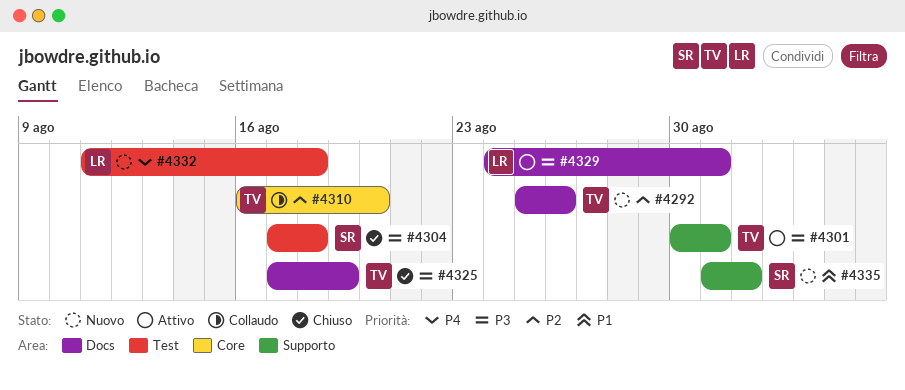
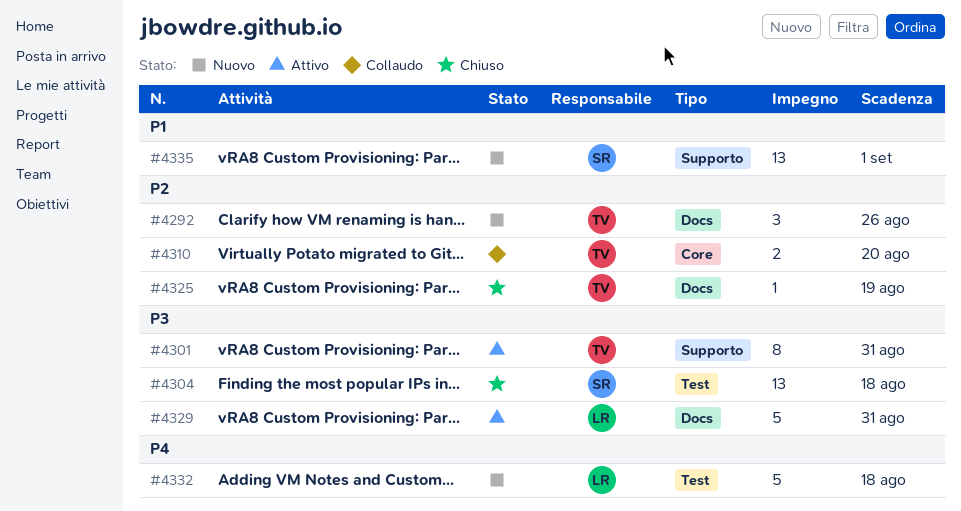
#4325, priority: P3 -> P2

